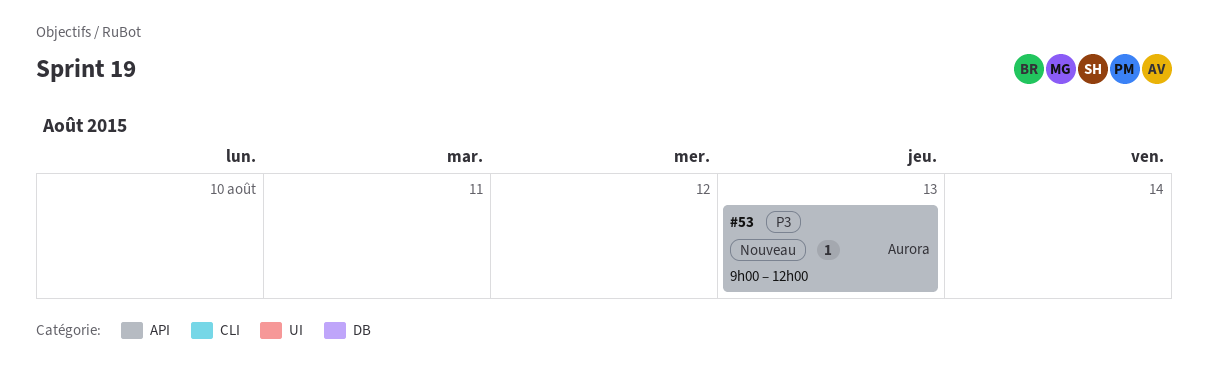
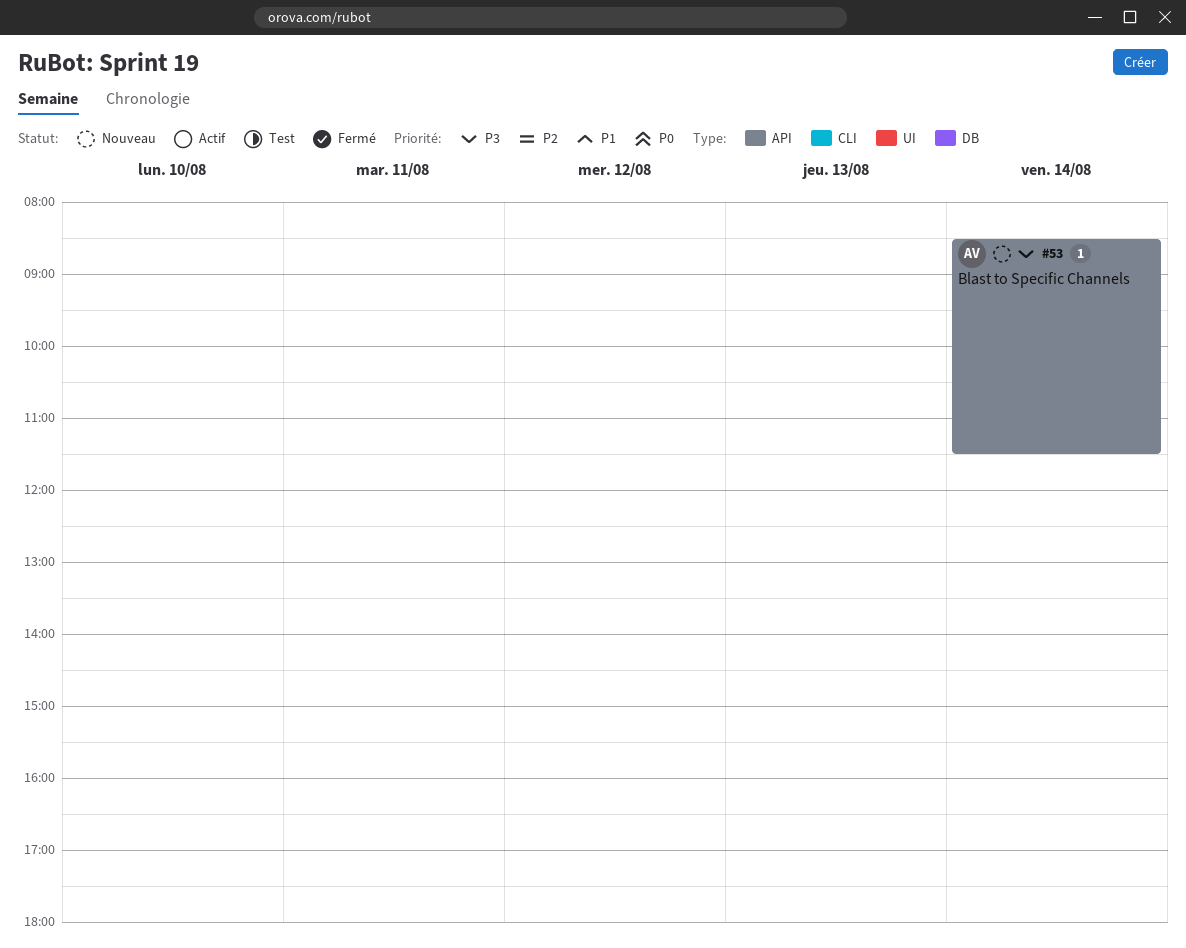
#53, day: Aug 13 -> Aug 14
#53, begins: 09:00 -> 08:30
#53, ends: 12:00 -> 11:30

